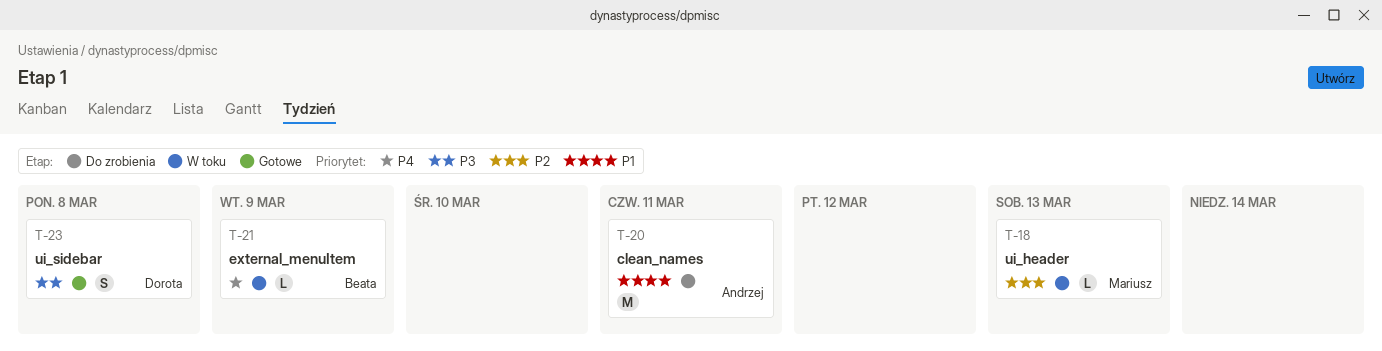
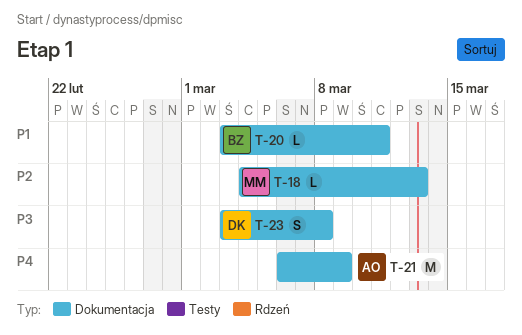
T-20, owner: Andrzej -> Beata
T-20, estimate: M -> L
T-21, owner: Beata -> Andrzej
T-21, estimate: L -> M

